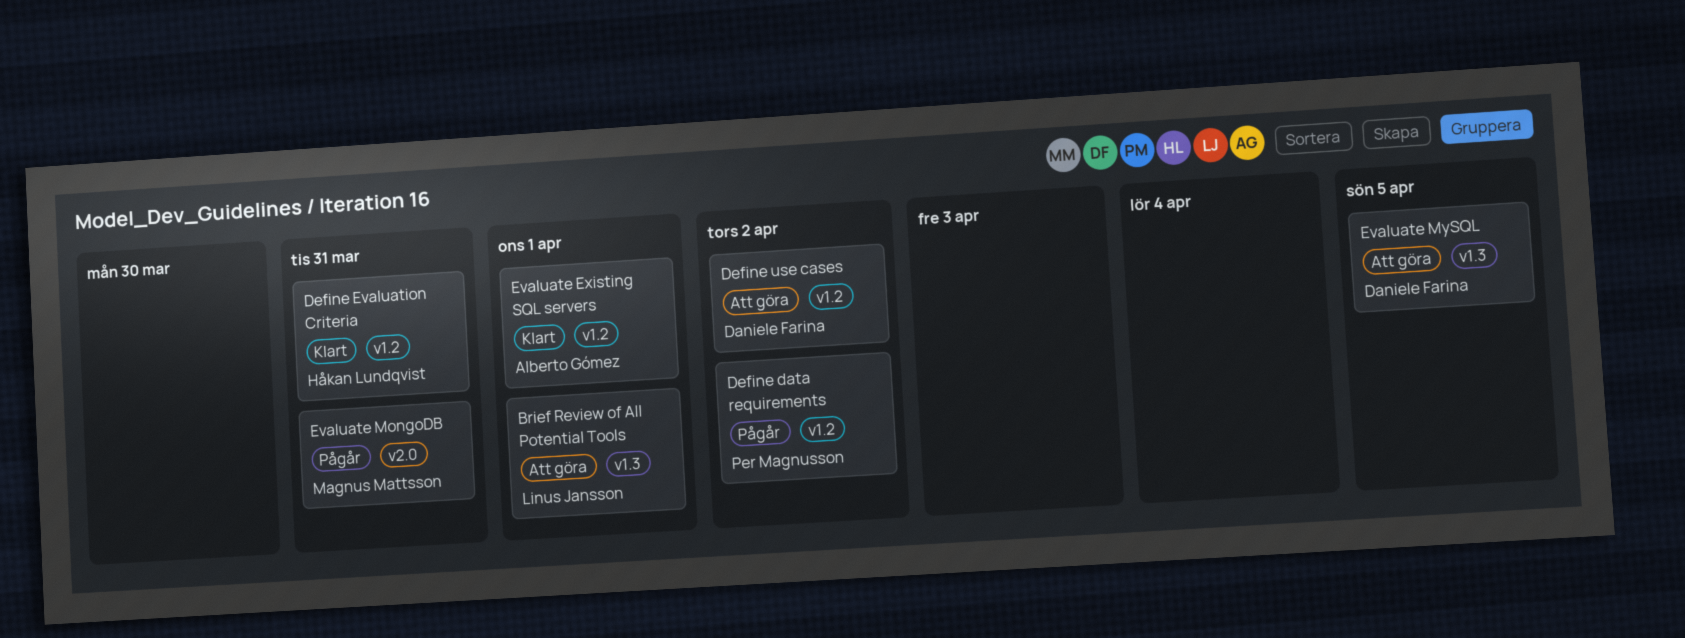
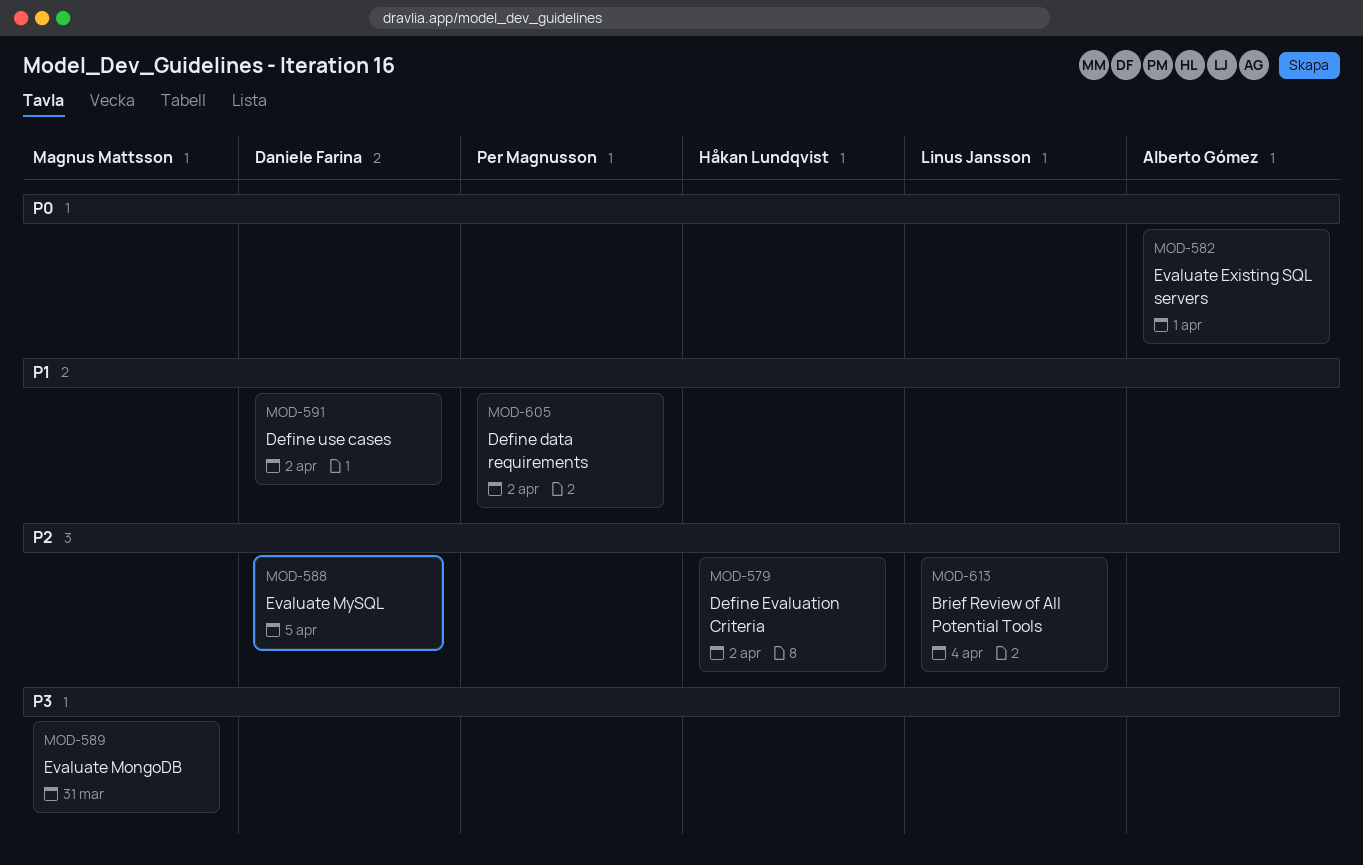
Brief Review of All Potential Tools, due: Apr 1 -> Apr 4
Define Evaluation Criteria, due: Mar 31 -> Apr 2

